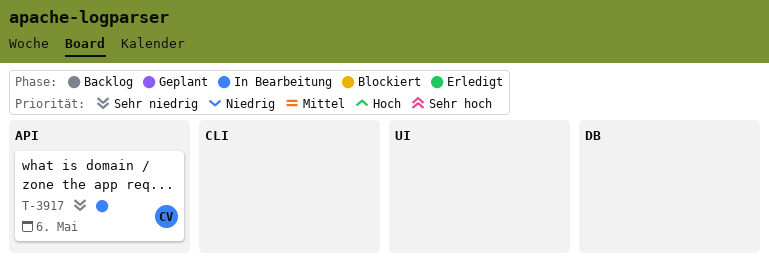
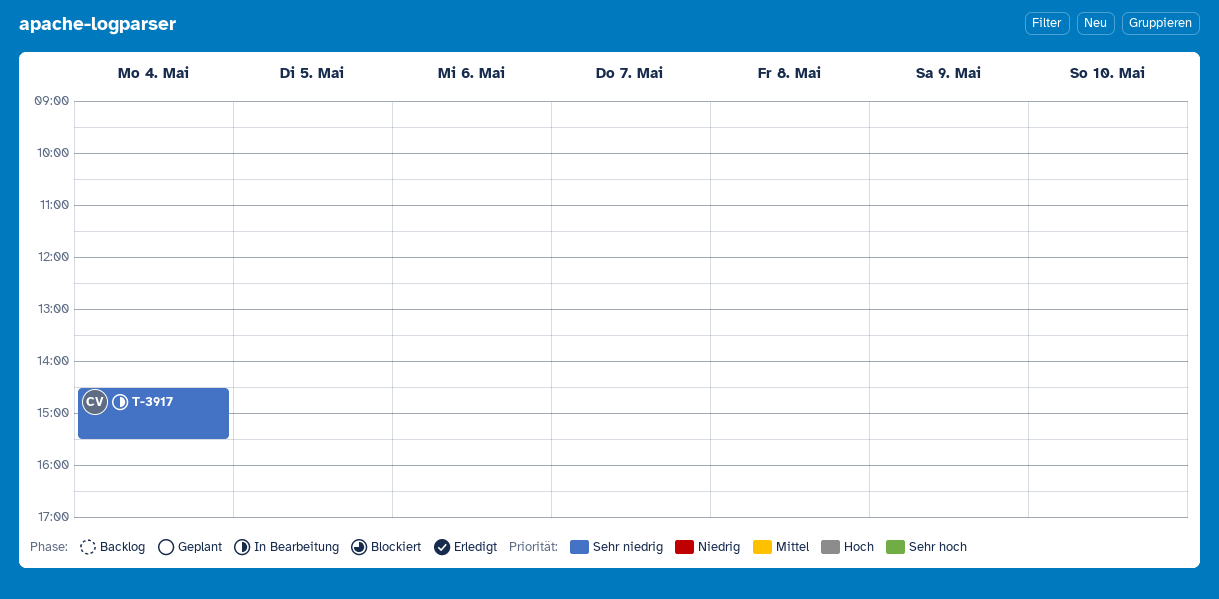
T-3917, day: May 6 -> May 4

